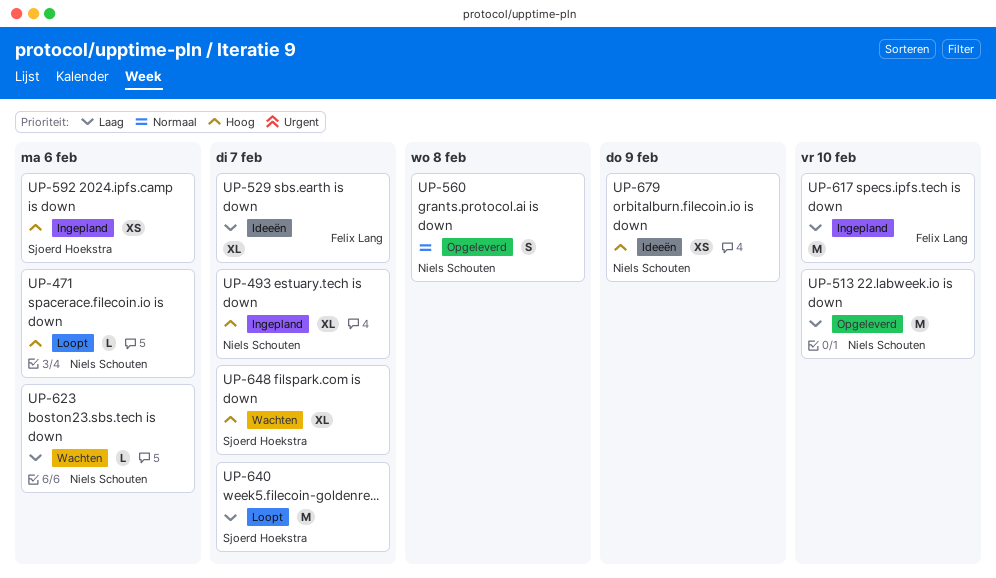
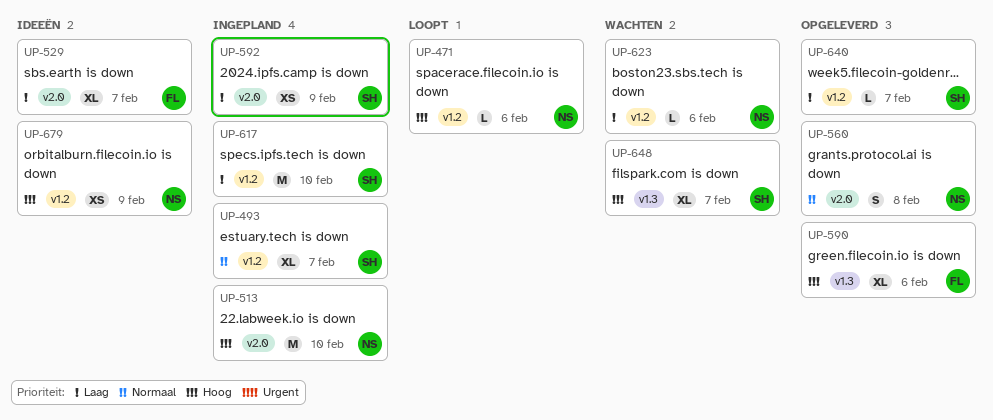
UP-493, owner: Niels Schouten -> Sjoerd Hoekstra
UP-493, priority: Hoog -> Normaal
UP-513, status: Opgeleverd -> Ingepland
UP-513, priority: Laag -> Hoog
UP-590: none -> present
UP-592, priority: Hoog -> Laag
UP-592, due: Feb 6 -> Feb 9
UP-617, owner: Felix Lang -> Sjoerd Hoekstra
UP-640, status: Loopt -> Opgeleverd
UP-640, estimate: M -> L

